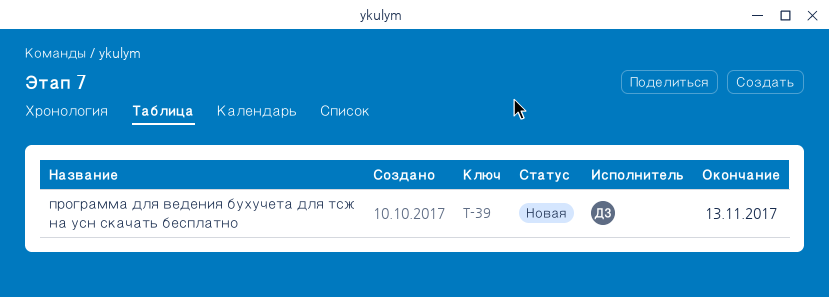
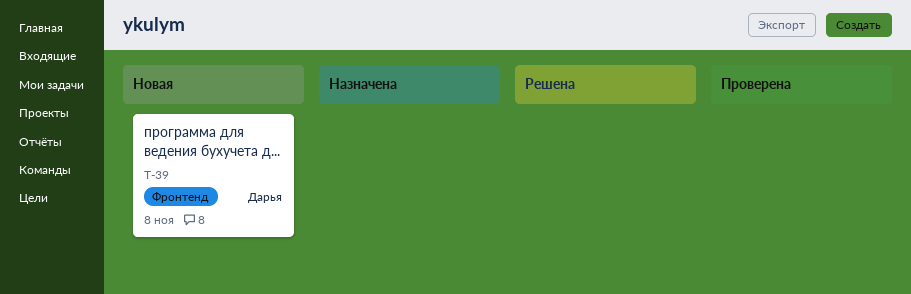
T-39, due: Nov 13 -> Nov 8

